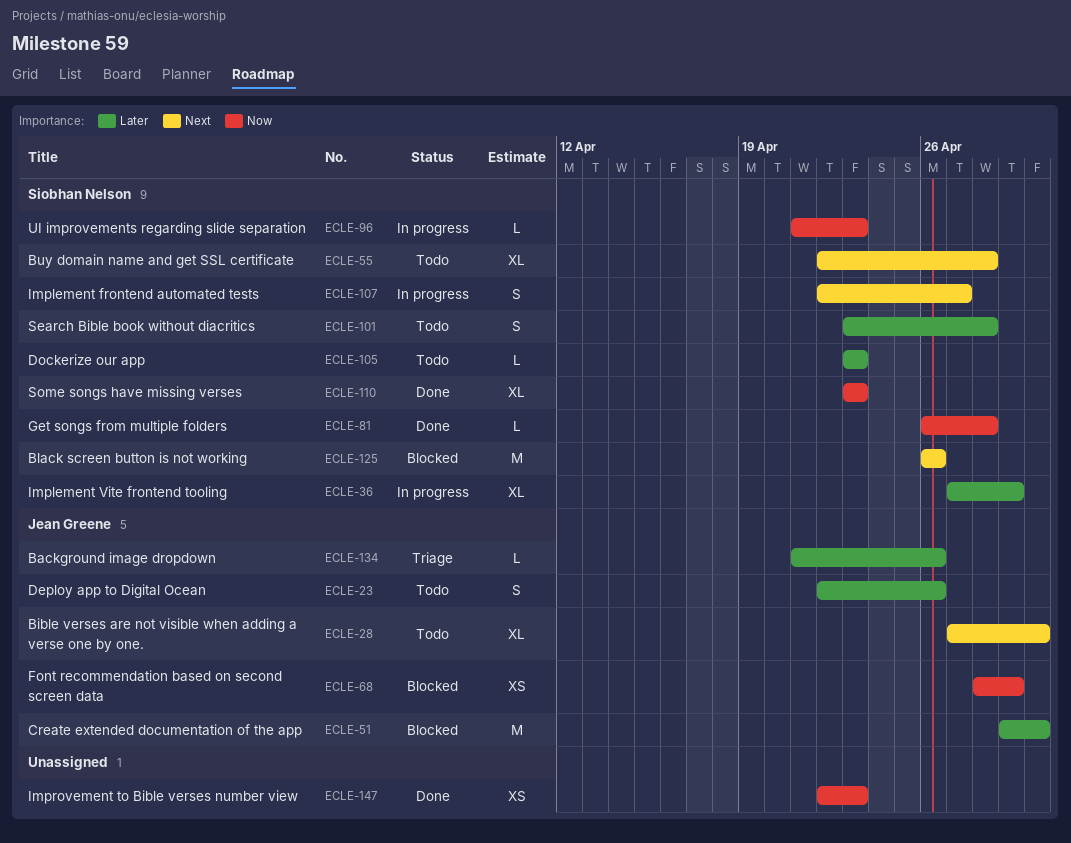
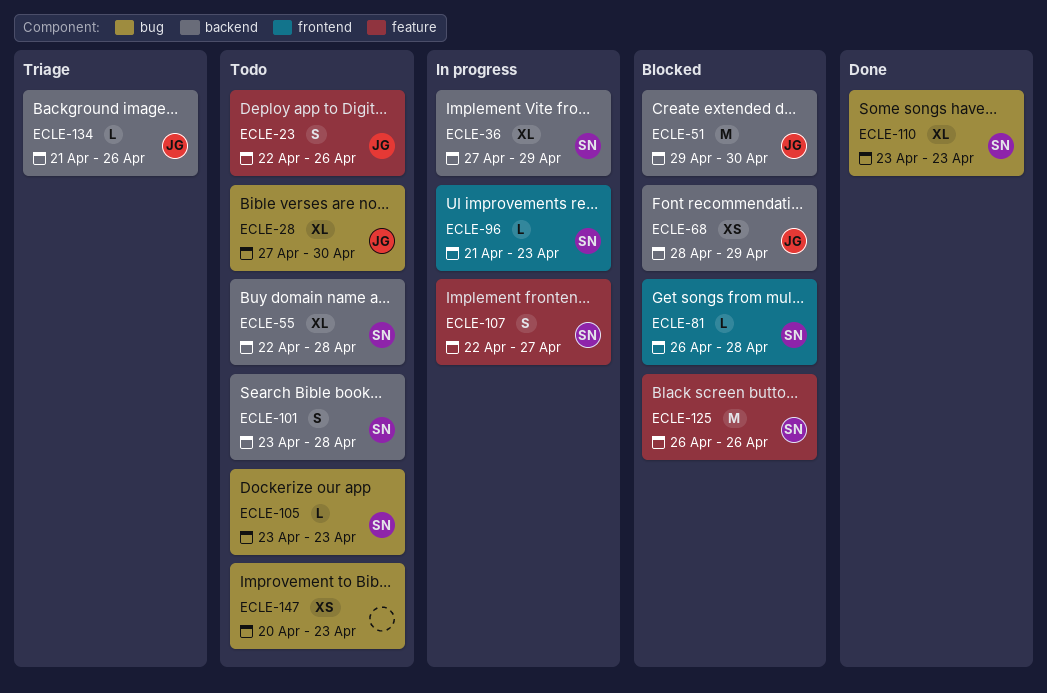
ECLE-81, status: Done -> Blocked
ECLE-147, status: Done -> Todo
ECLE-147, start: Apr 22 -> Apr 20

